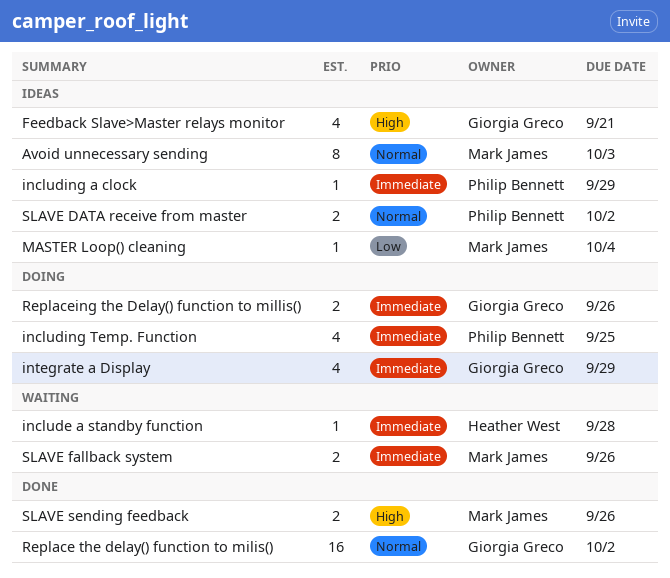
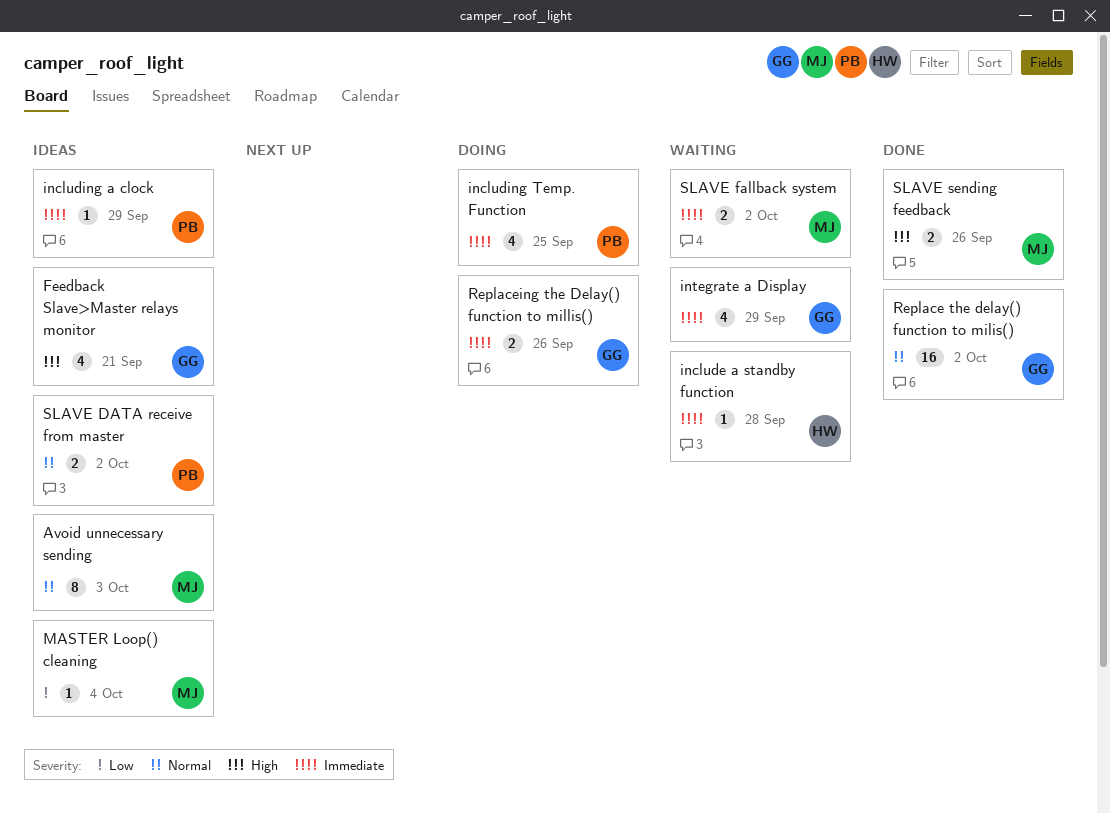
integrate a Display, status: Doing -> Waiting
SLAVE fallback system, due: Sep 26 -> Oct 2

